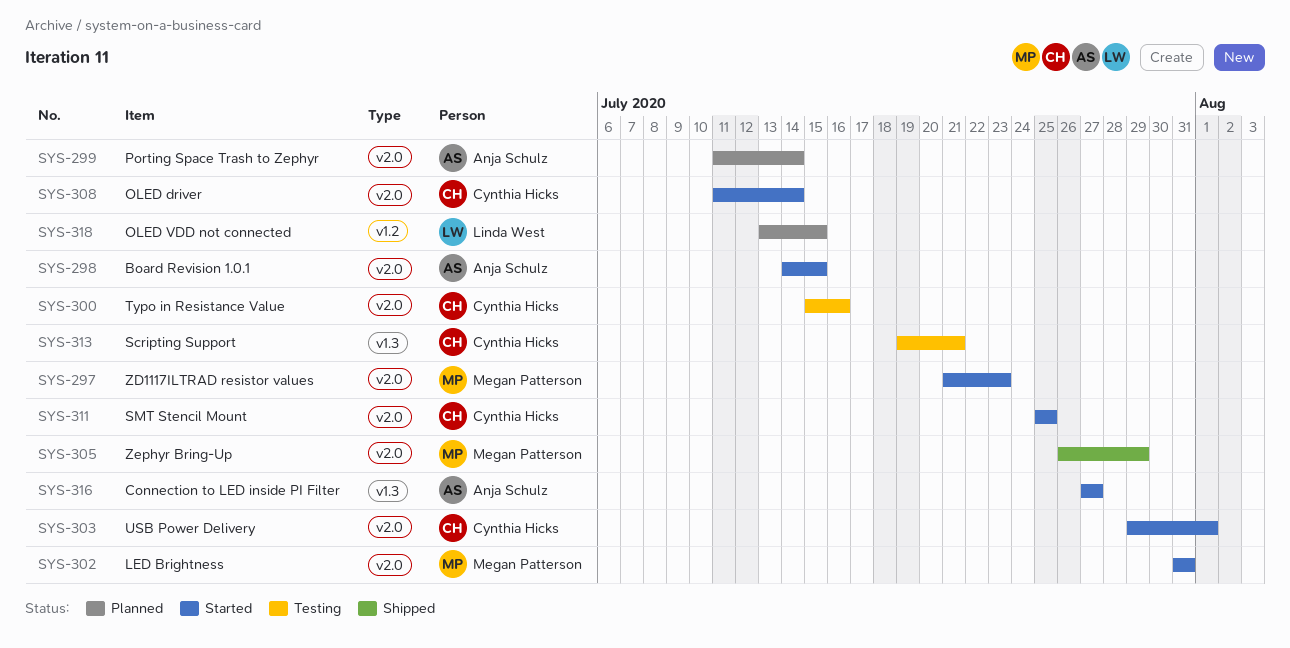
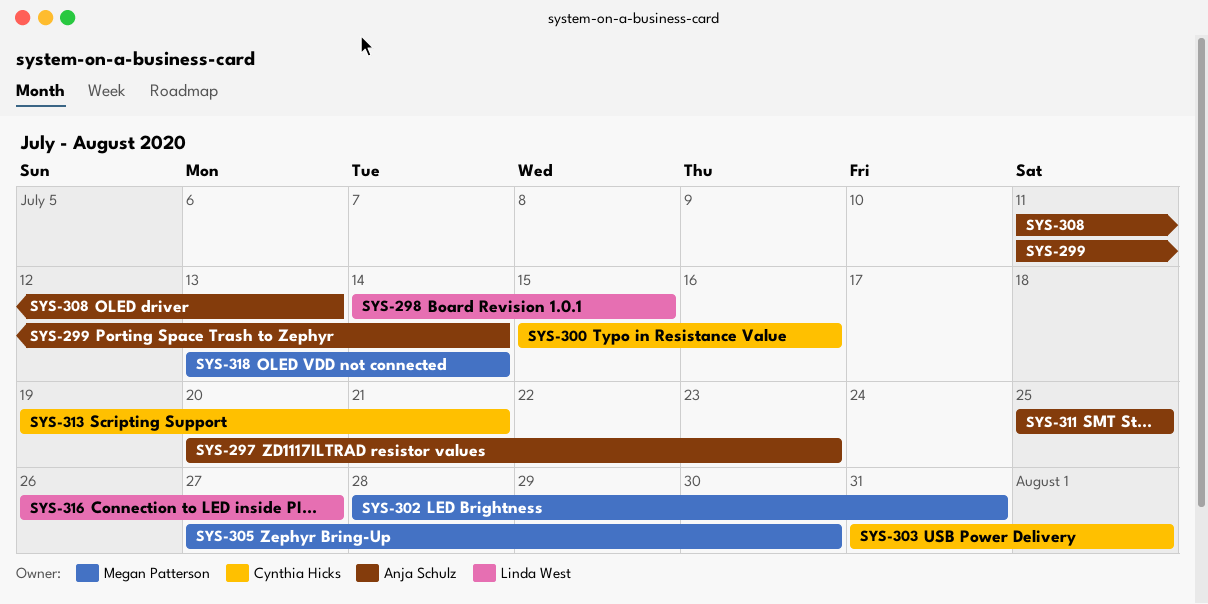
SYS-297, owner: Megan Patterson -> Anja Schulz
SYS-297, start: Jul 21 -> Jul 20
SYS-298, owner: Anja Schulz -> Linda West
SYS-302, start: Jul 31 -> Jul 28
SYS-303, start: Jul 29 -> Jul 31
SYS-305, start: Jul 26 -> Jul 27
SYS-305, due: Jul 29 -> Jul 30
SYS-308, owner: Cynthia Hicks -> Anja Schulz
SYS-308, due: Jul 14 -> Jul 13
SYS-311, owner: Cynthia Hicks -> Anja Schulz
SYS-316, owner: Anja Schulz -> Linda West
SYS-316, start: Jul 27 -> Jul 26
SYS-318, owner: Linda West -> Megan Patterson
SYS-318, due: Jul 15 -> Jul 14

